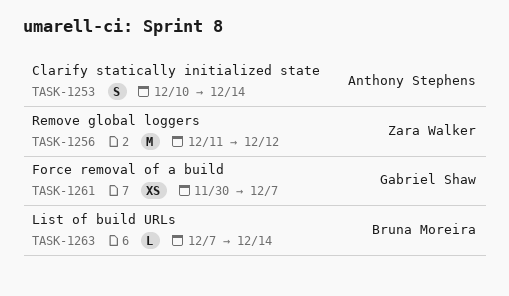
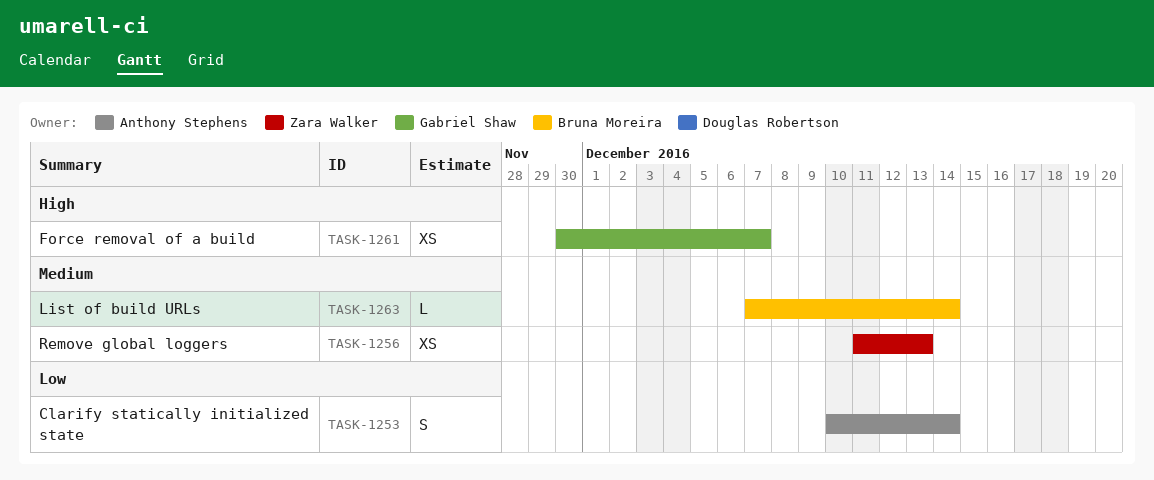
TASK-1256, estimate: M -> XS
TASK-1256, due: Dec 12 -> Dec 13

